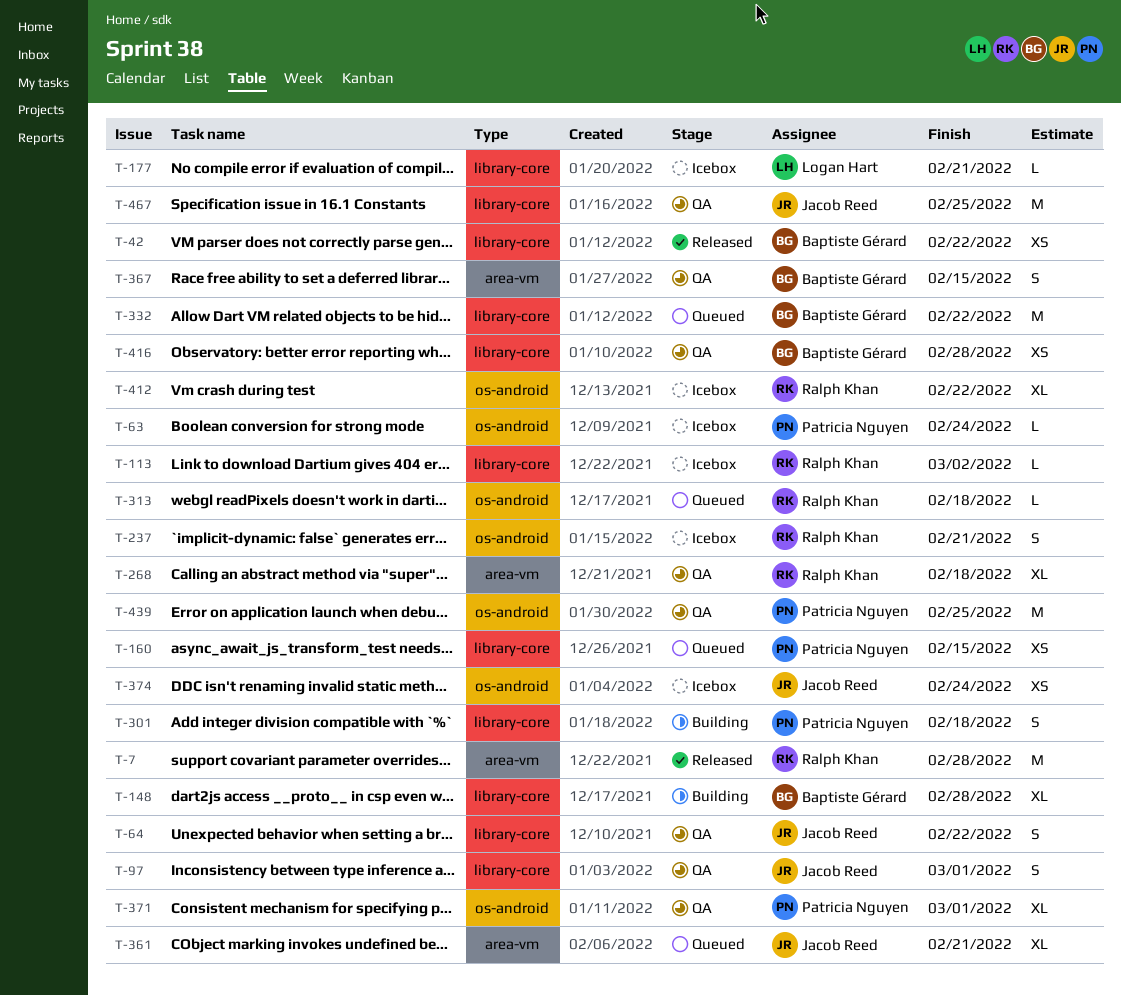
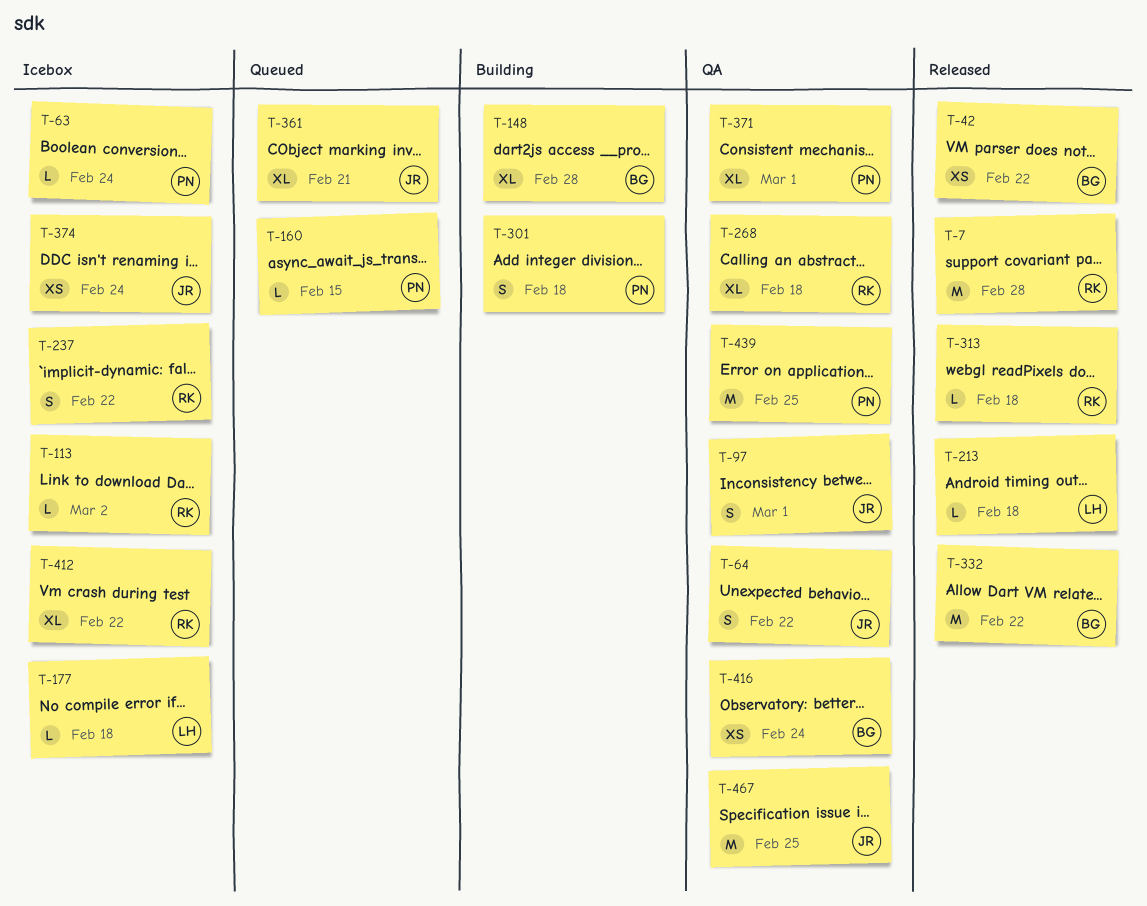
T-160, estimate: XS -> L
T-177, due: Feb 21 -> Feb 18
T-213: none -> present
T-237, due: Feb 21 -> Feb 22
T-313, status: Queued -> Released
T-332, status: Queued -> Released
T-367: present -> none
T-416, due: Feb 28 -> Feb 24

